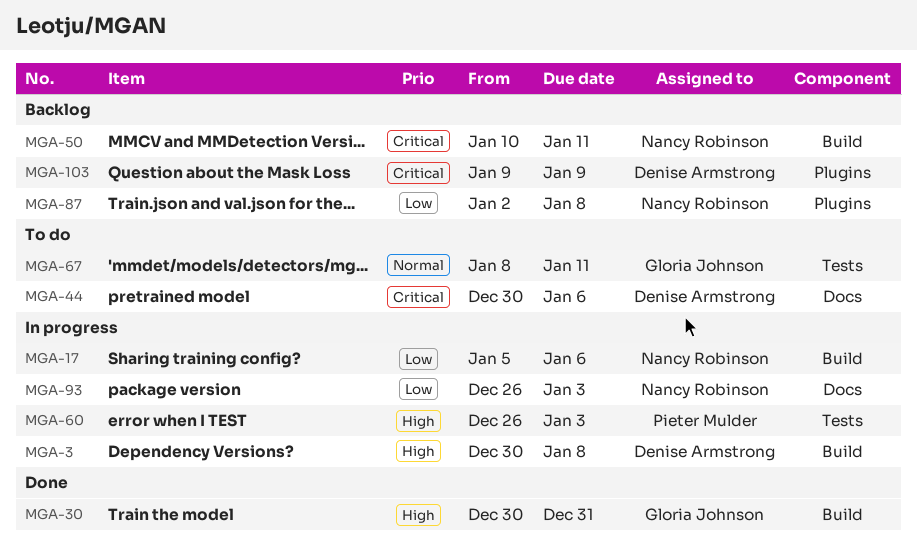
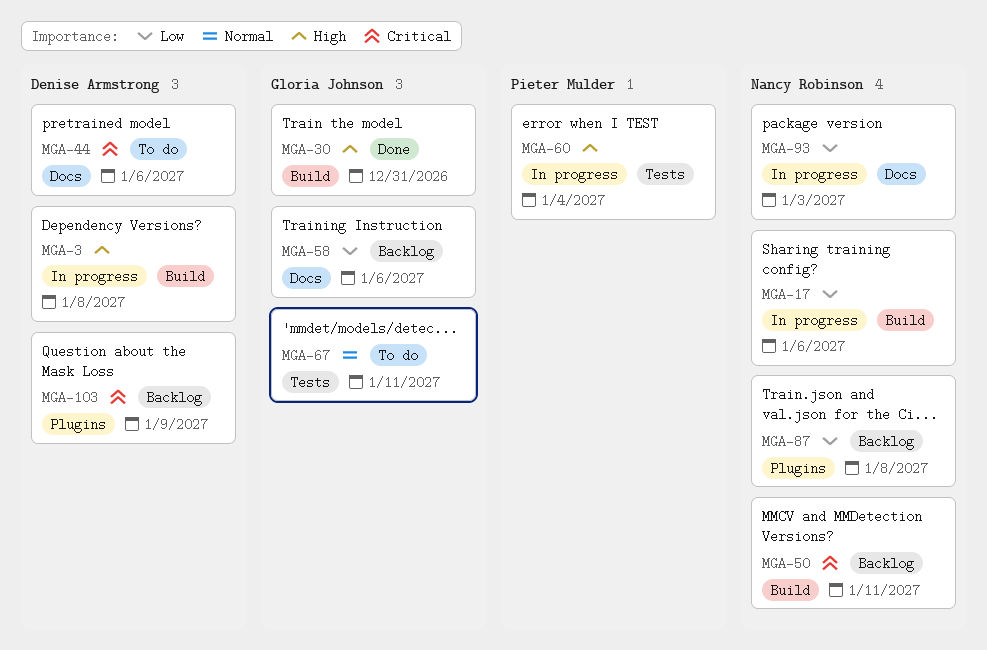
MGA-58: none -> present
MGA-60, due: Jan 3 -> Jan 4

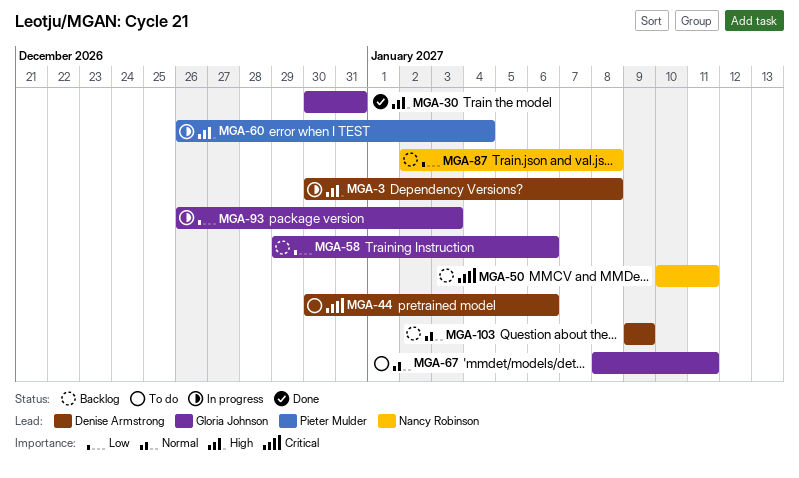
MGA-17: present -> none
MGA-93, owner: Nancy Robinson -> Gloria Johnson
MGA-103, priority: Critical -> Normal

